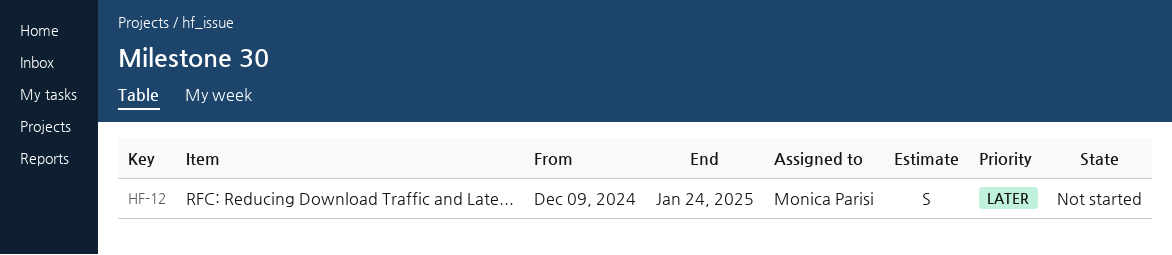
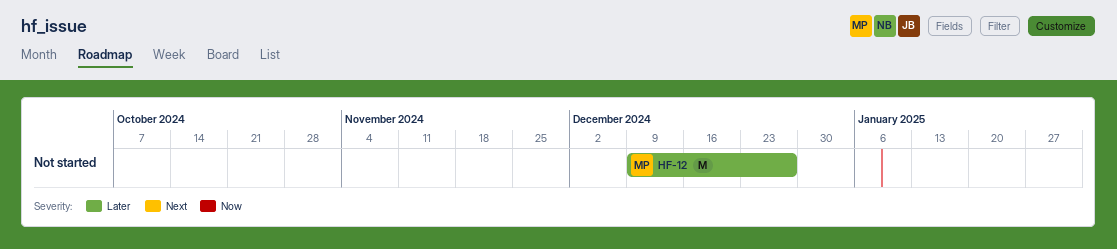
HF-12, estimate: S -> M
HF-12, due: Jan 24 -> Dec 27

